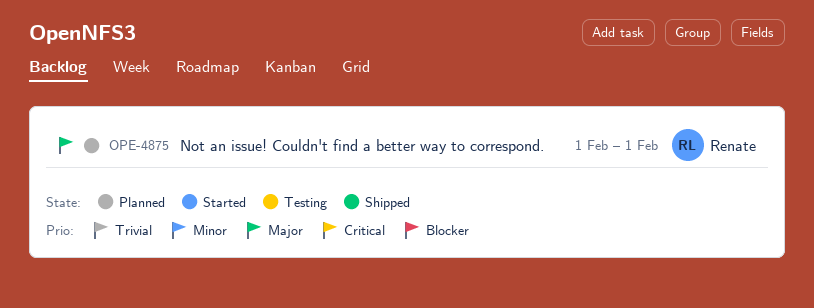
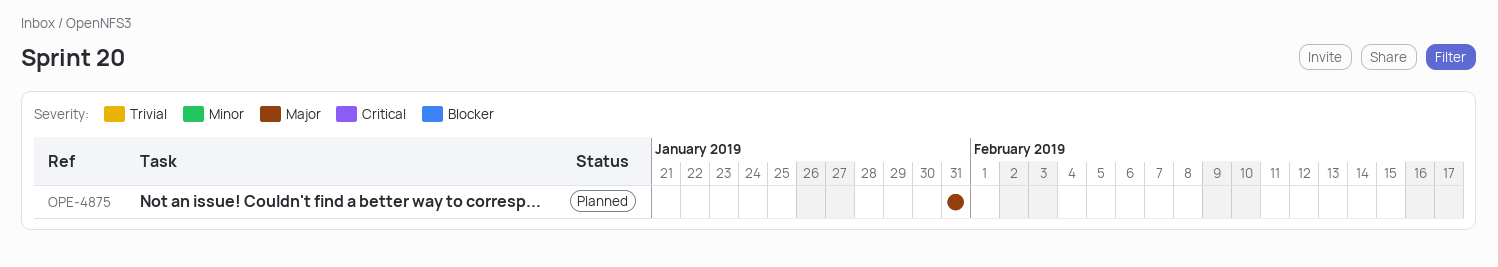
OPE-4875, start: Feb 1 -> Jan 31
OPE-4875, due: Feb 1 -> Jan 31

